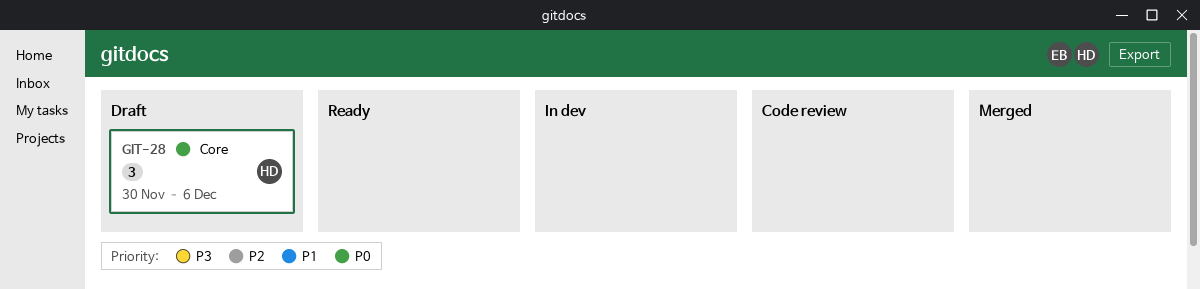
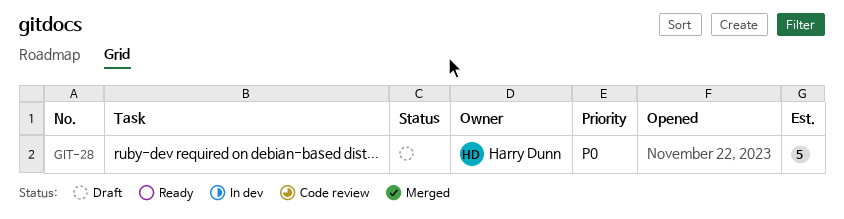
GIT-28, estimate: 3 -> 5

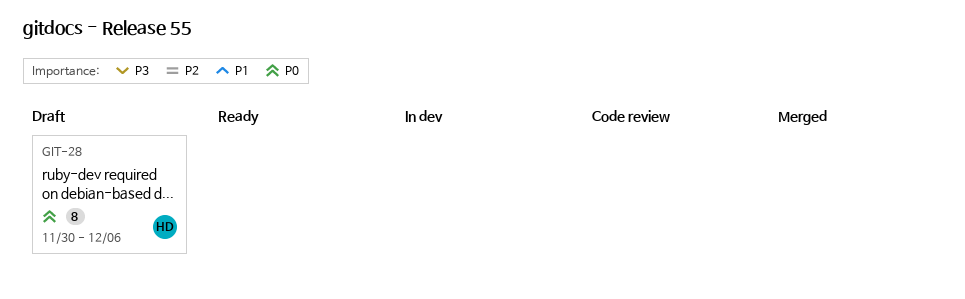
GIT-28, estimate: 5 -> 8

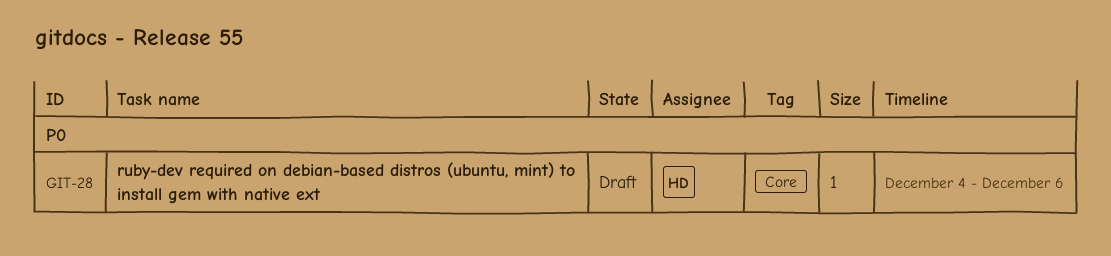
GIT-28, estimate: 8 -> 1
GIT-28, start: Nov 30 -> Dec 4

